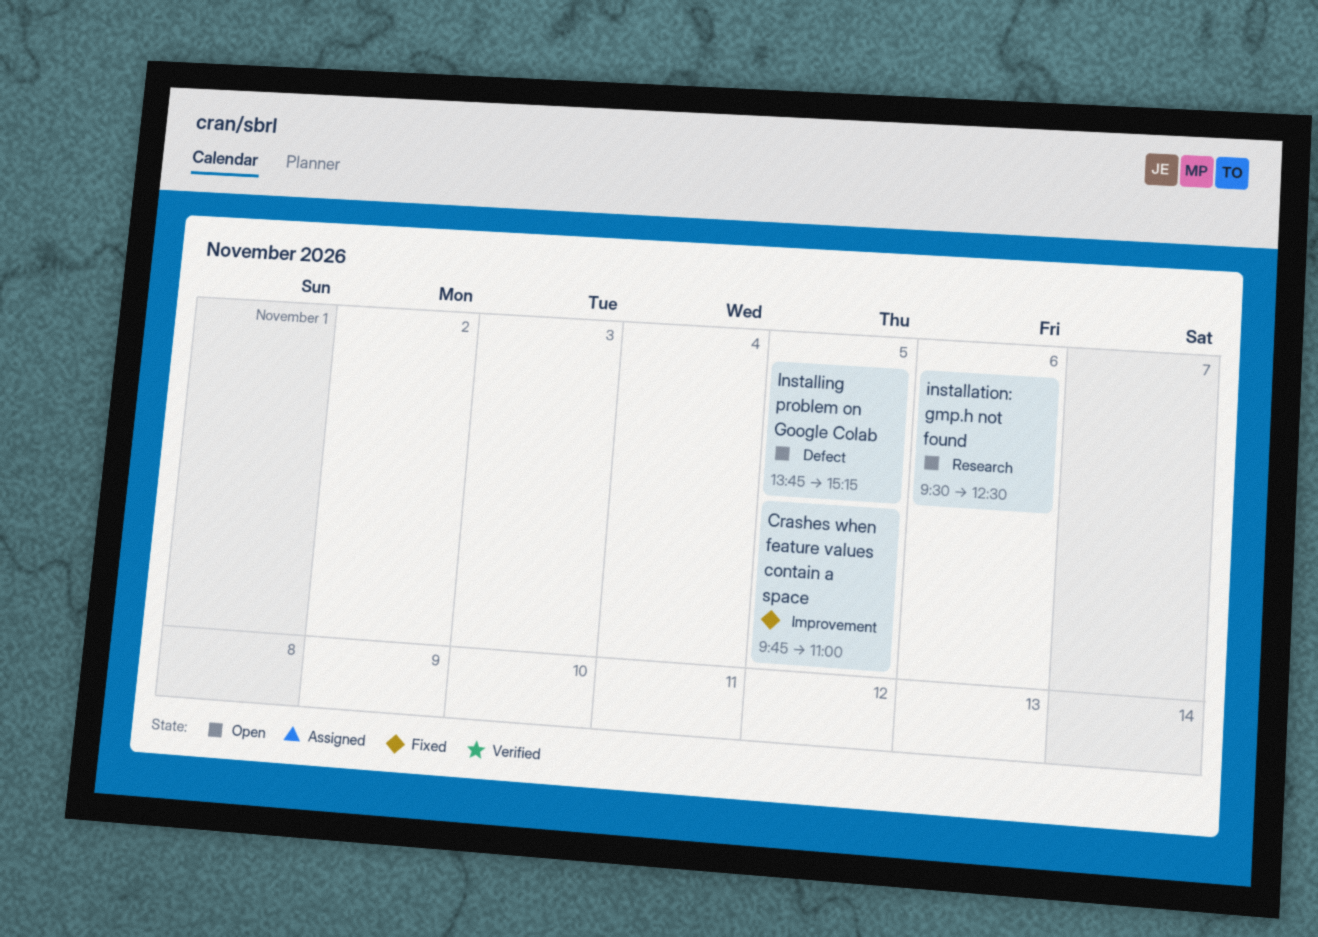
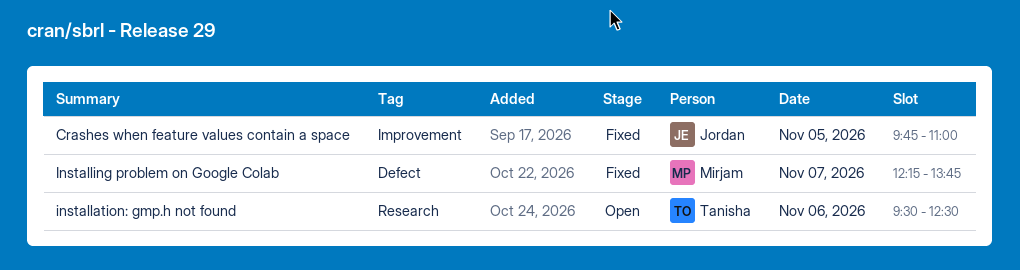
Installing problem on Google Colab, status: Open -> Fixed
Installing problem on Google Colab, day: Nov 5 -> Nov 7
Installing problem on Google Colab, begins: 13:45 -> 12:15
Installing problem on Google Colab, ends: 15:15 -> 13:45

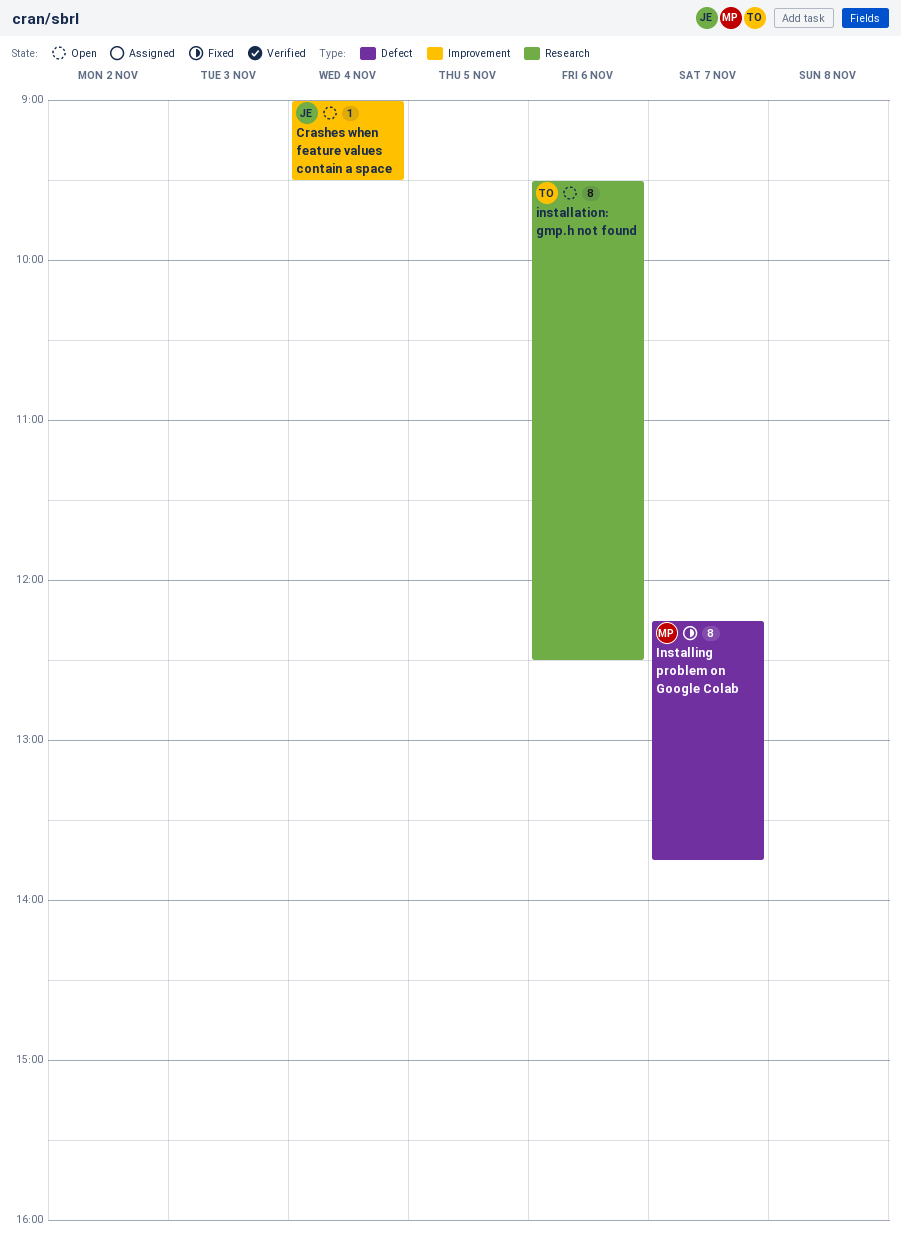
Crashes when feature values contain a space, status: Fixed -> Open
Crashes when feature values contain a space, day: Nov 5 -> Nov 4
Crashes when feature values contain a space, begins: 09:45 -> 09:00
Crashes when feature values contain a space, ends: 11:00 -> 09:30

